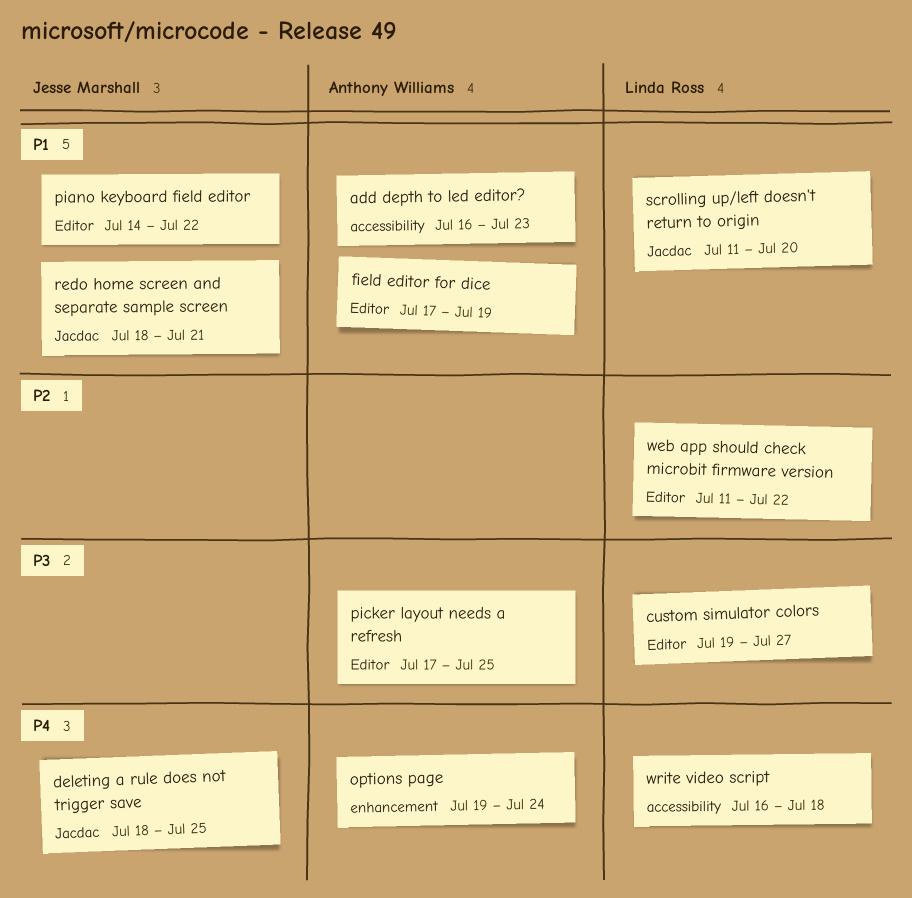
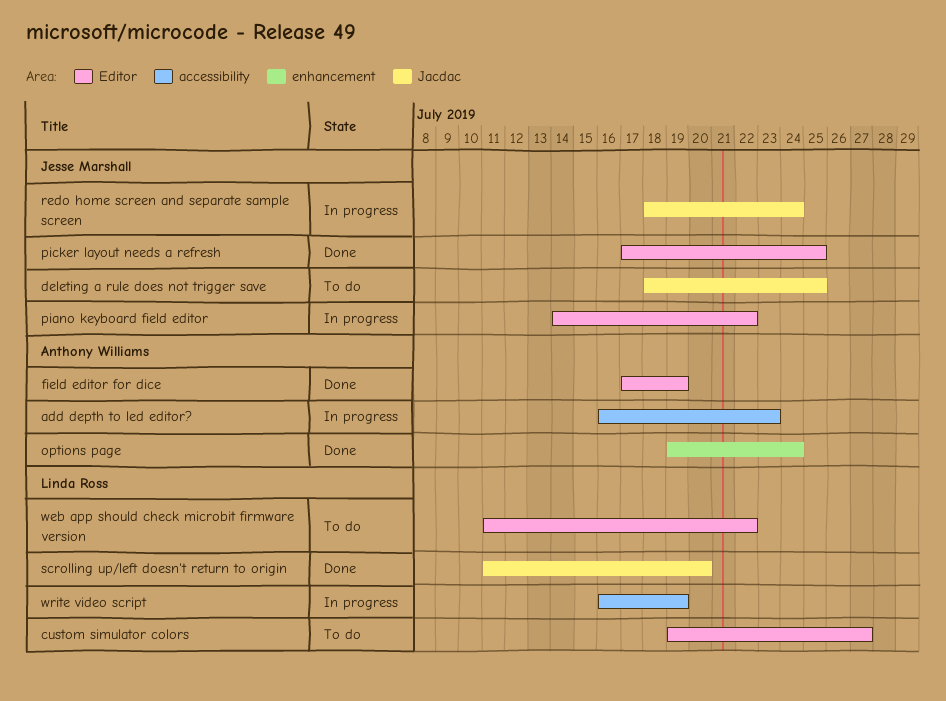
picker layout needs a refresh, owner: Anthony Williams -> Jesse Marshall
redo home screen and separate sample screen, due: Jul 21 -> Jul 24
write video script, due: Jul 18 -> Jul 19

